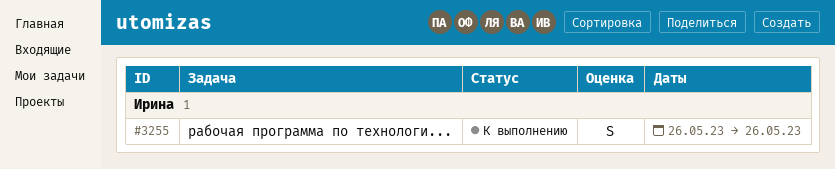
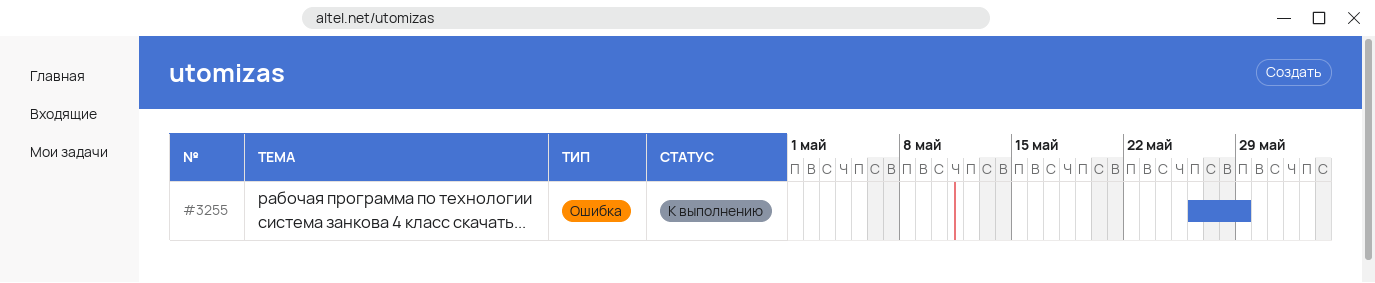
#3255, due: May 26 -> May 29

